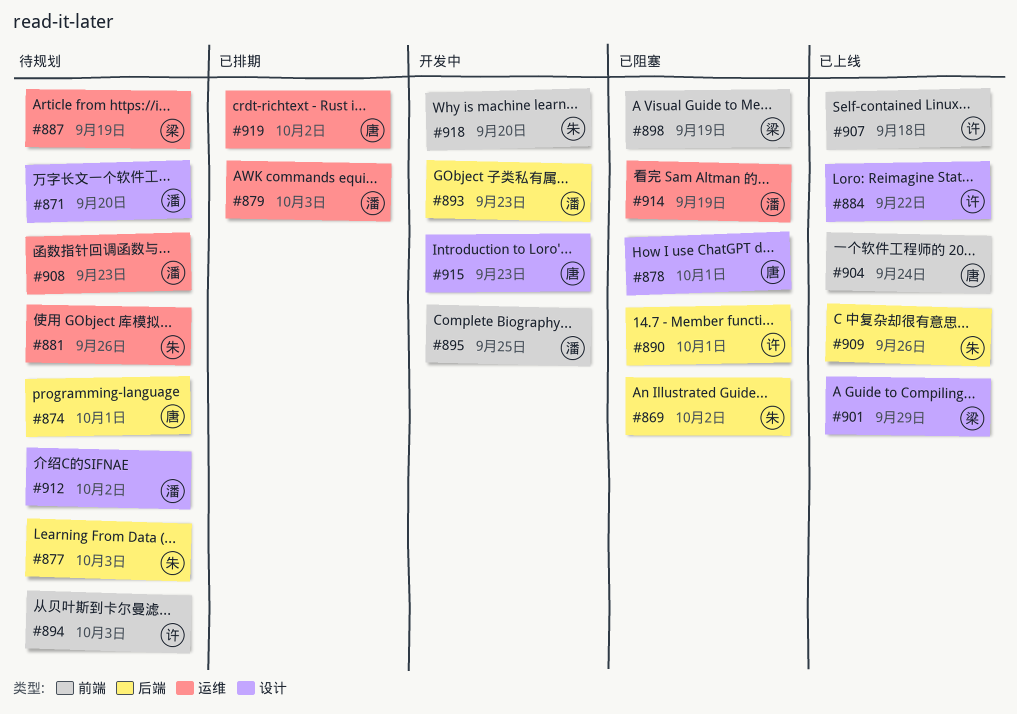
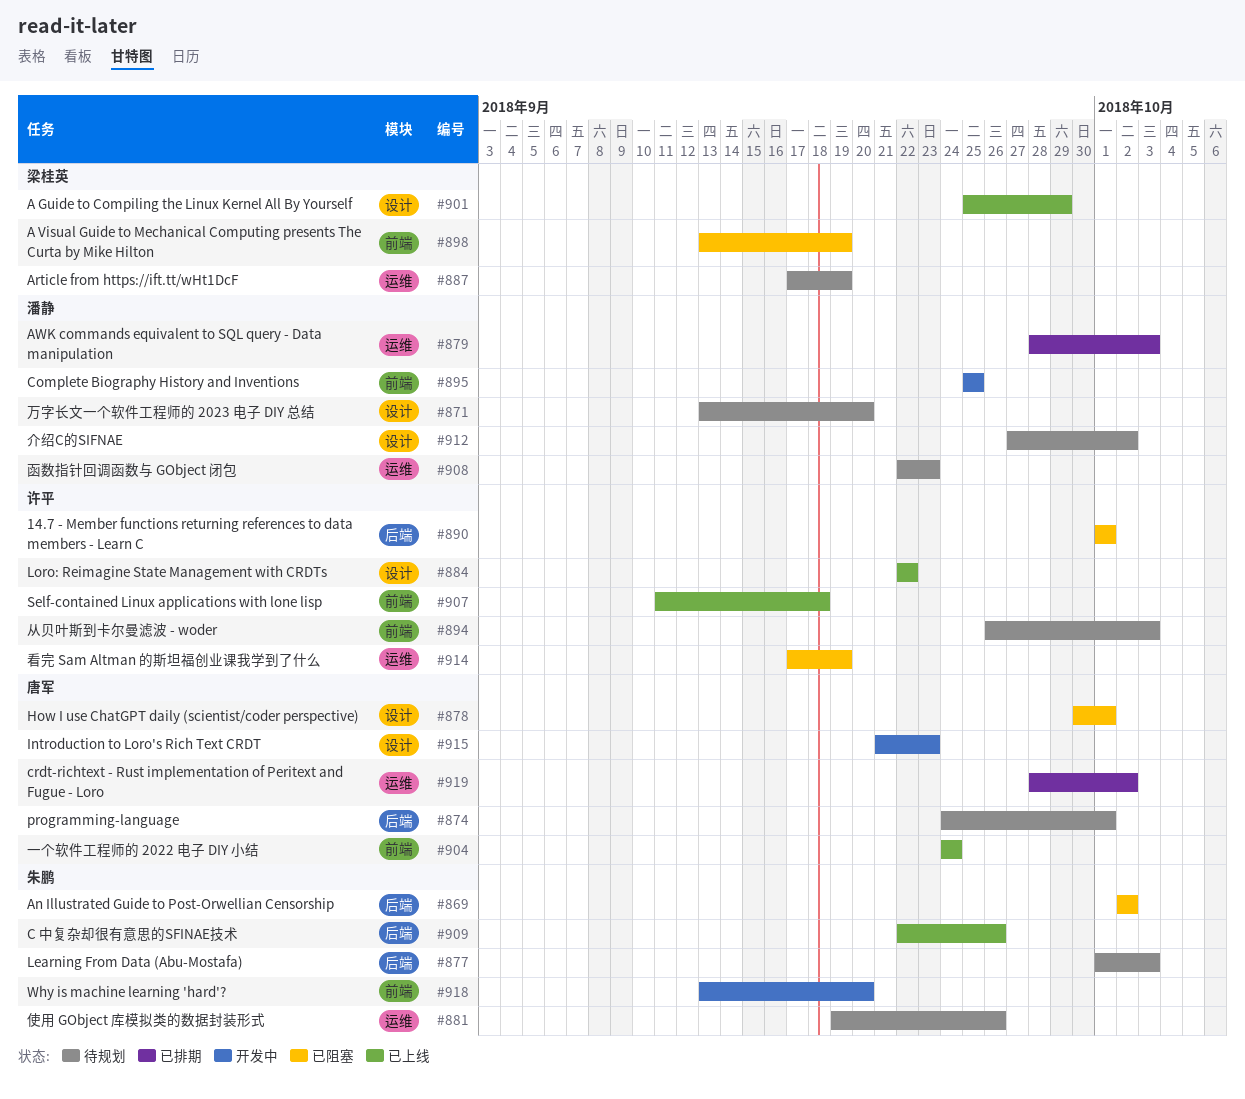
#893: present -> none
#914, owner: 潘静 -> 许平

